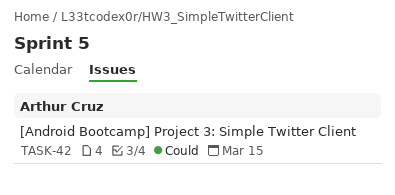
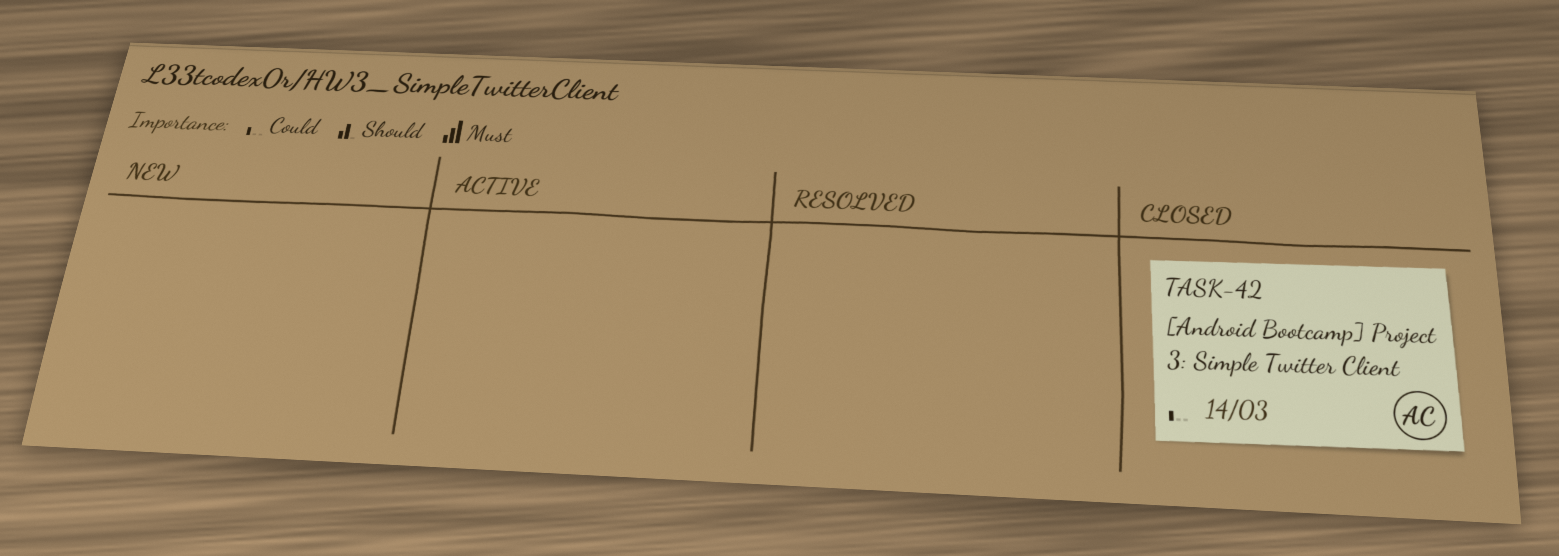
TASK-42, due: Mar 15 -> Mar 14

